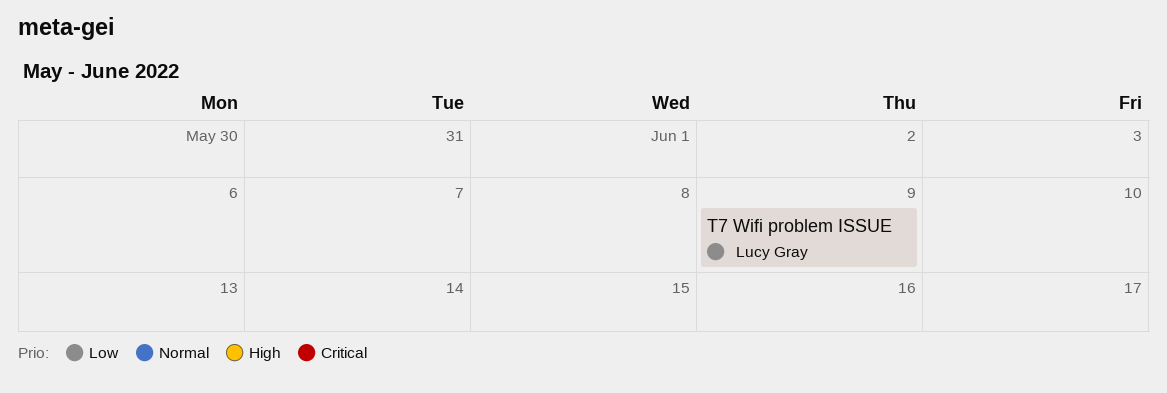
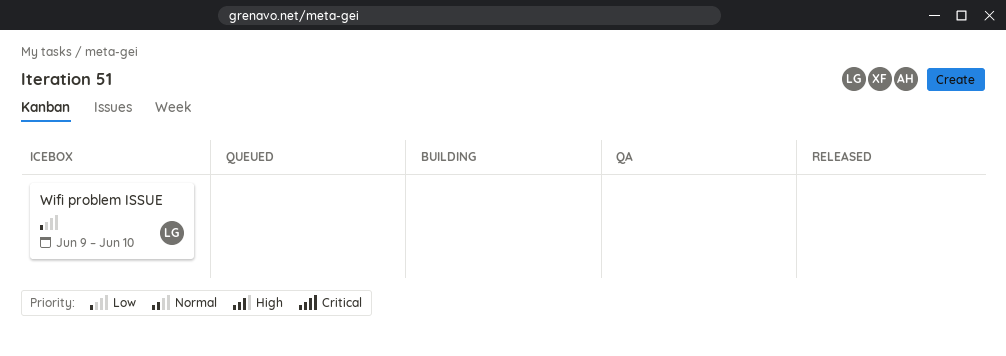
Wifi problem ISSUE, due: Jun 9 -> Jun 10

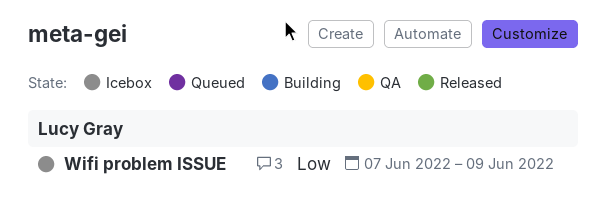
Wifi problem ISSUE, start: Jun 9 -> Jun 7
Wifi problem ISSUE, due: Jun 10 -> Jun 9

